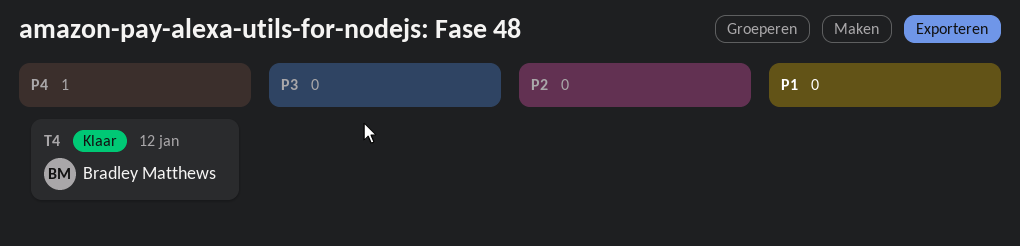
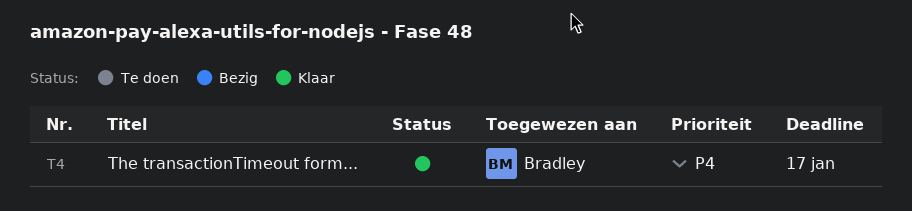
T4, due: Jan 12 -> Jan 17

